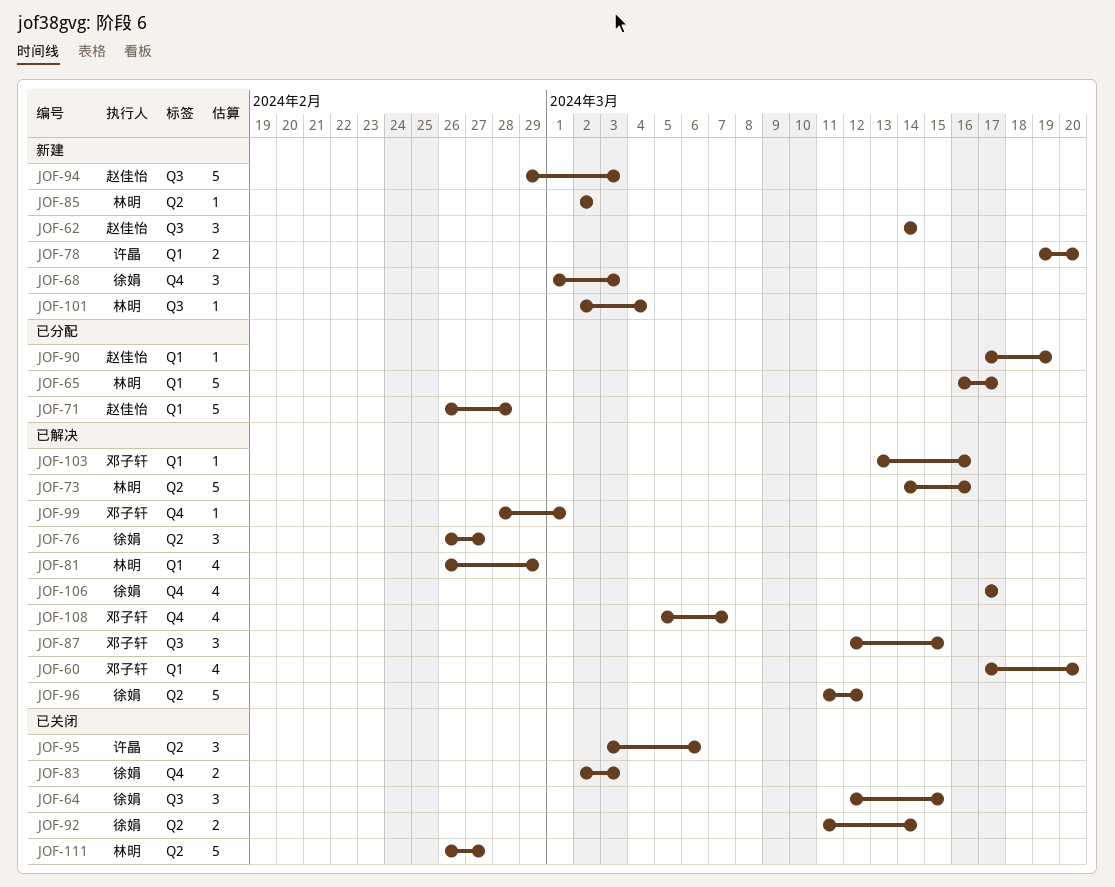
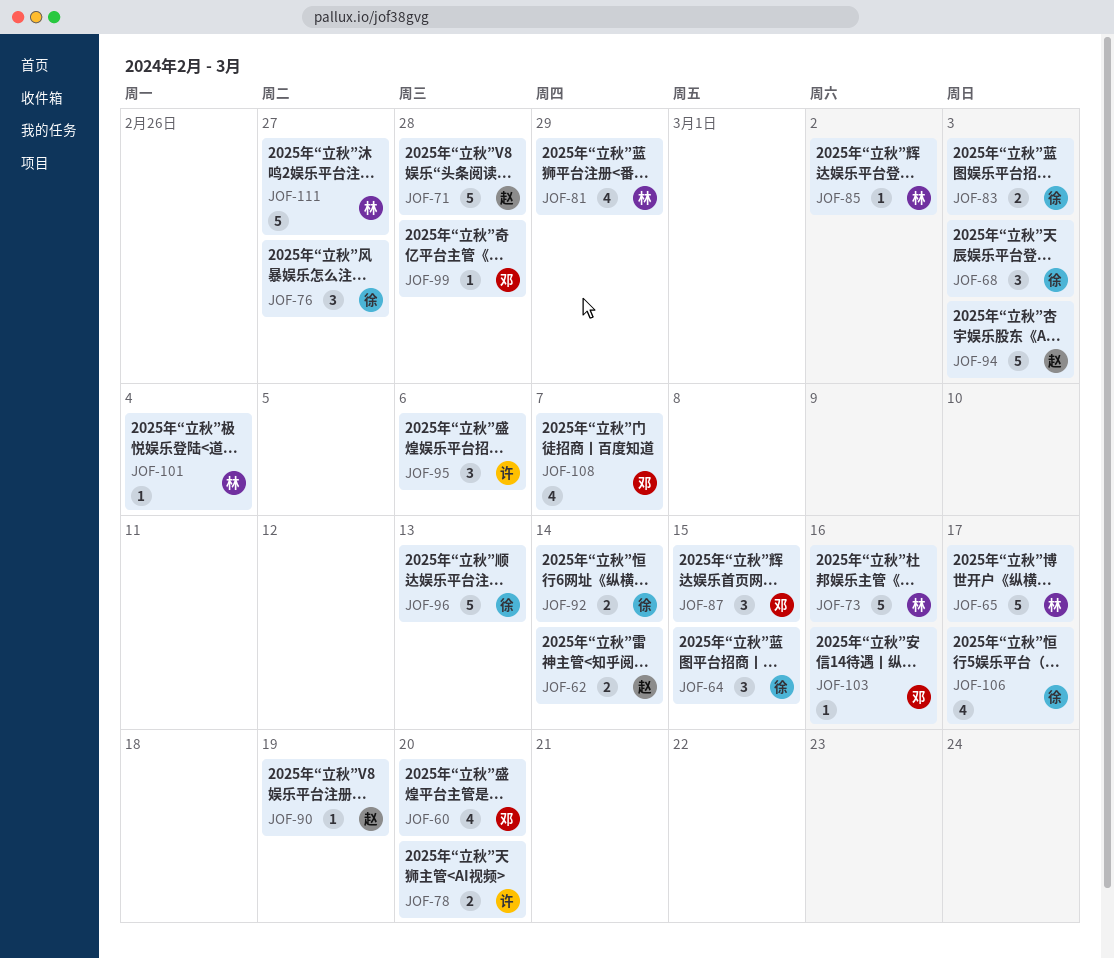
JOF-62, estimate: 3 -> 2
JOF-96, due: Mar 12 -> Mar 13
JOF-99, due: Mar 1 -> Feb 28

